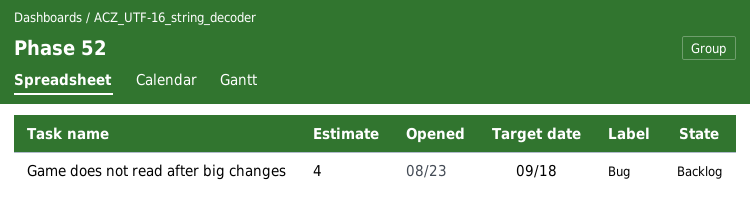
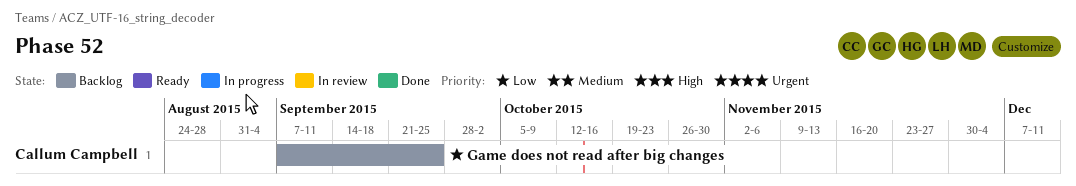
Game does not read after big changes, due: Sep 18 -> Sep 25

